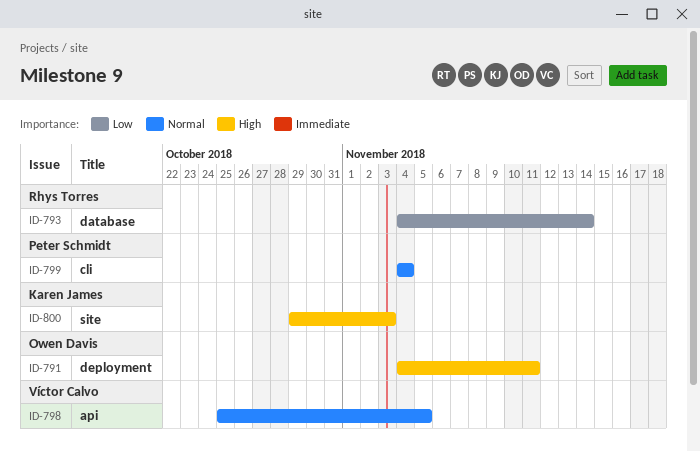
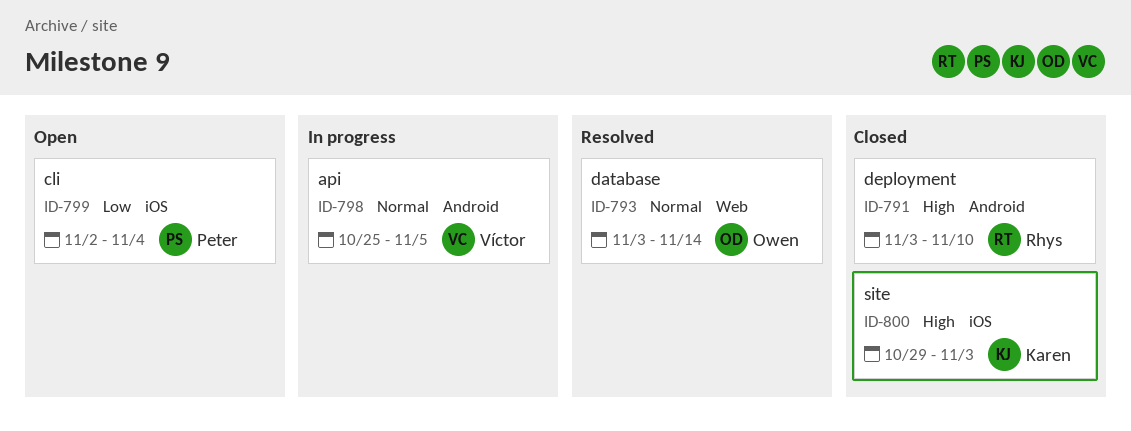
ID-791, owner: Owen Davis -> Rhys Torres
ID-791, start: Nov 4 -> Nov 3
ID-791, due: Nov 11 -> Nov 10
ID-793, owner: Rhys Torres -> Owen Davis
ID-793, priority: Low -> Normal
ID-793, start: Nov 4 -> Nov 3
ID-799, priority: Normal -> Low
ID-799, start: Nov 4 -> Nov 2

